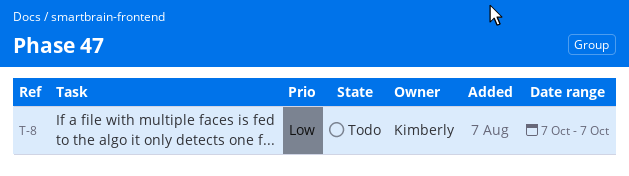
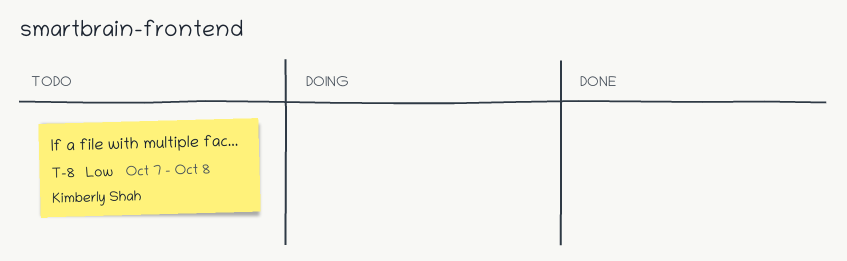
T-8, due: Oct 7 -> Oct 8

